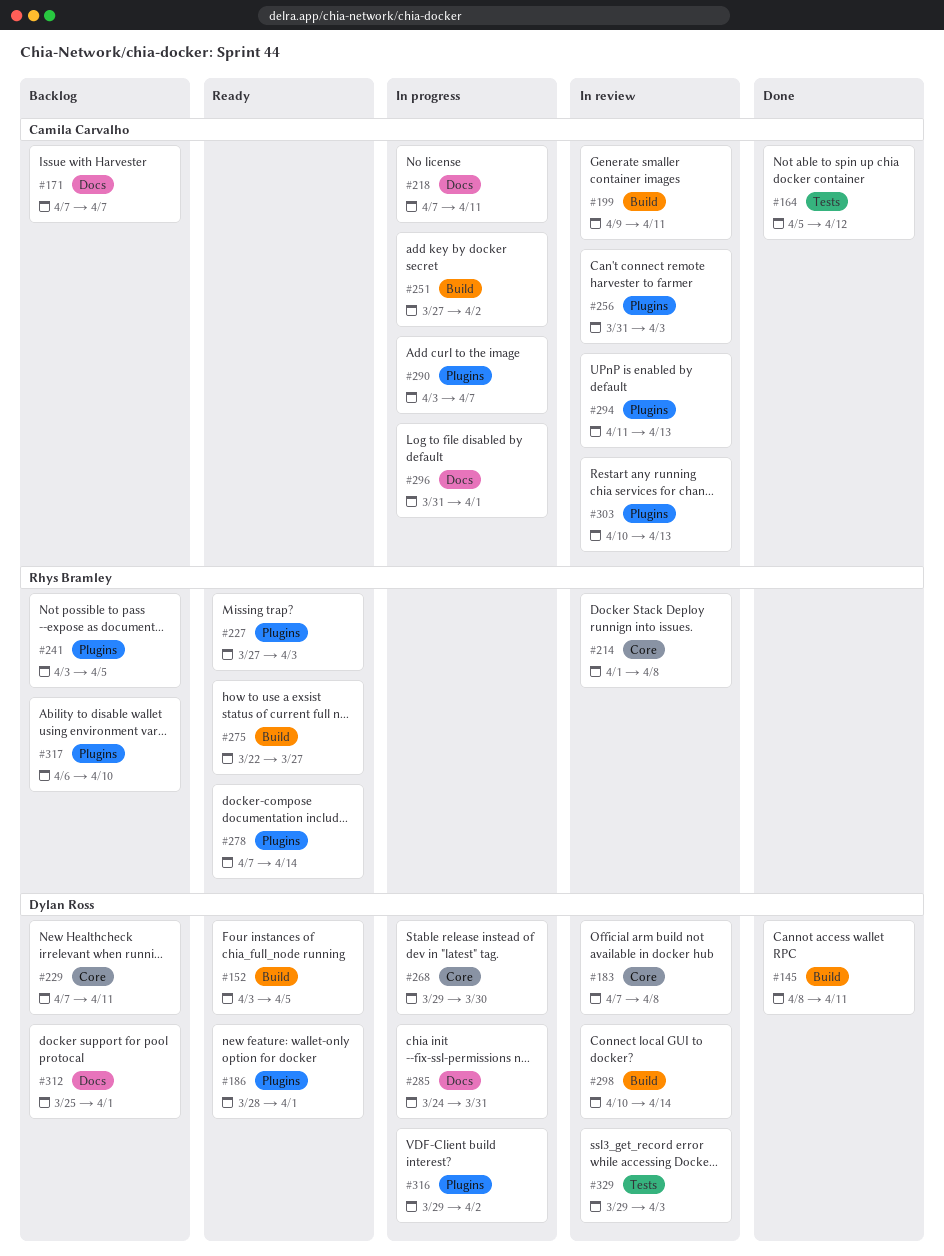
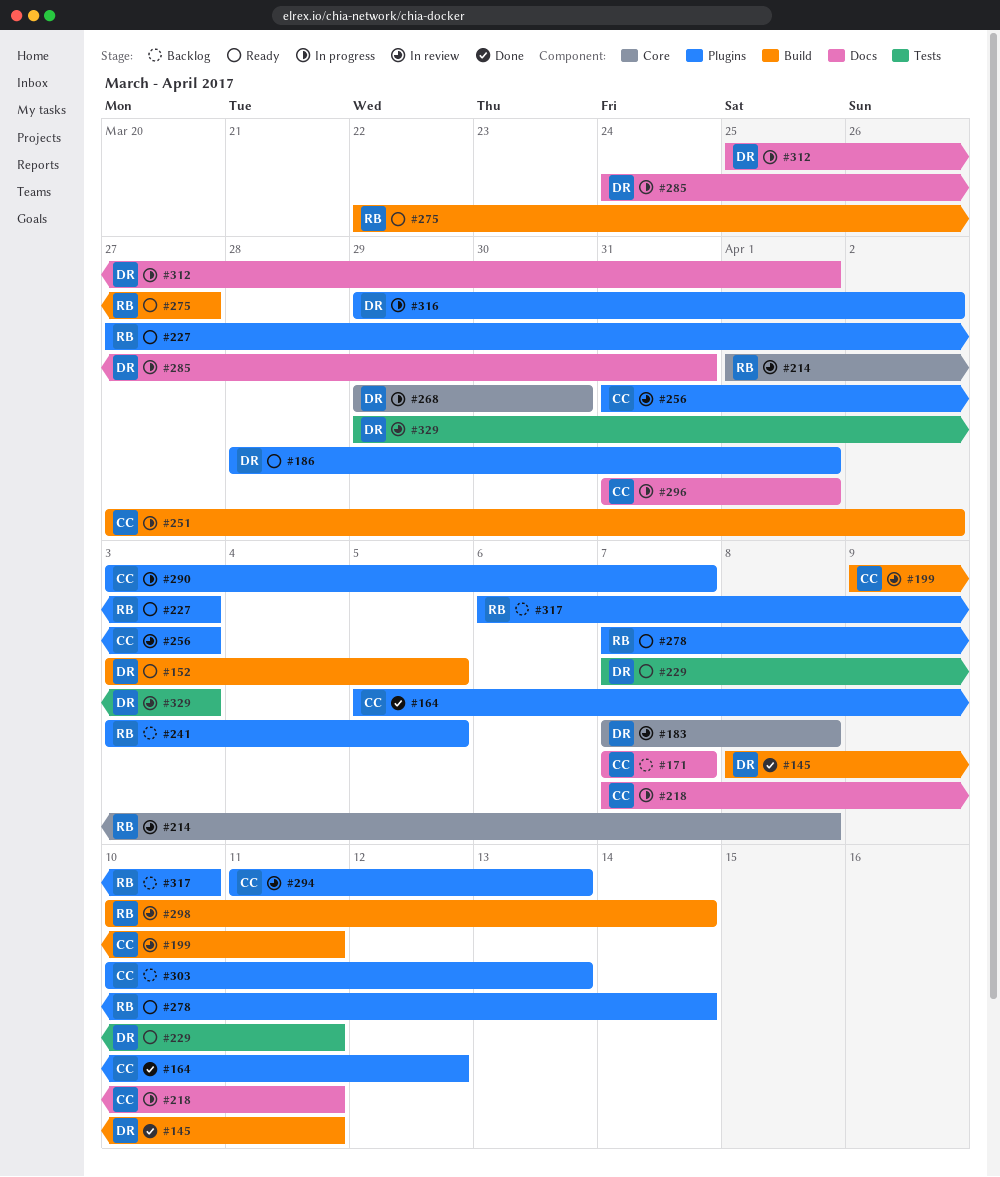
#164, label: Tests -> Plugins
#229, status: Backlog -> Ready
#229, label: Core -> Tests
#298, owner: Dylan Ross -> Rhys Bramley
#303, status: In review -> Backlog
#312, status: Backlog -> In progress

